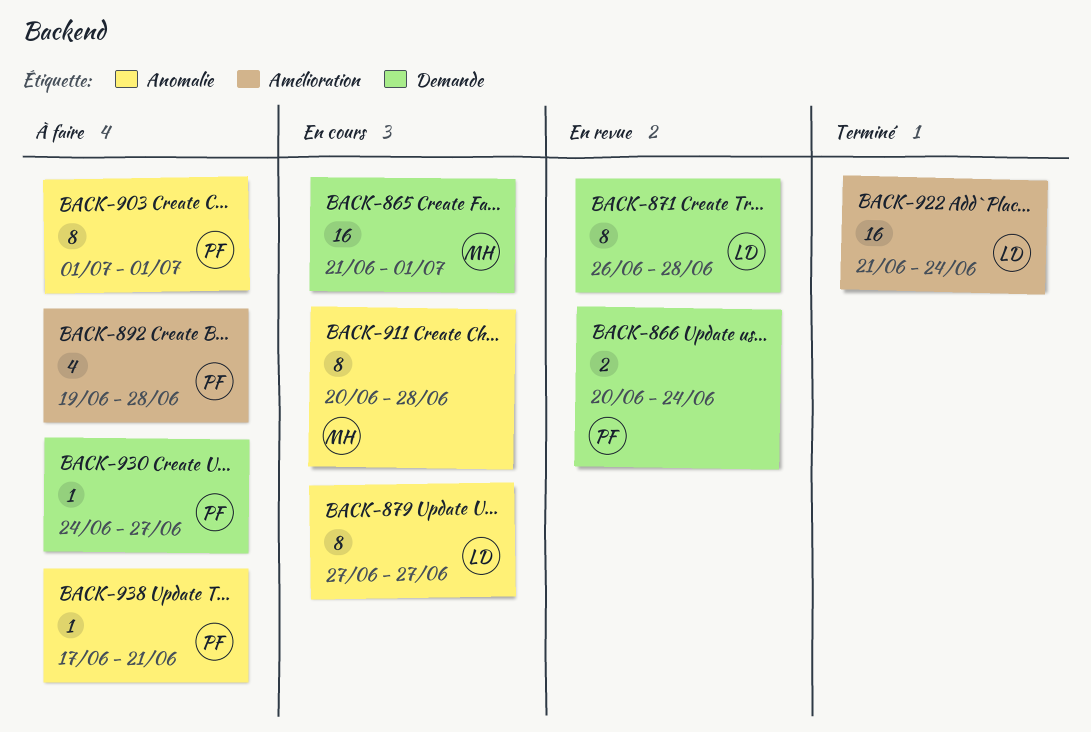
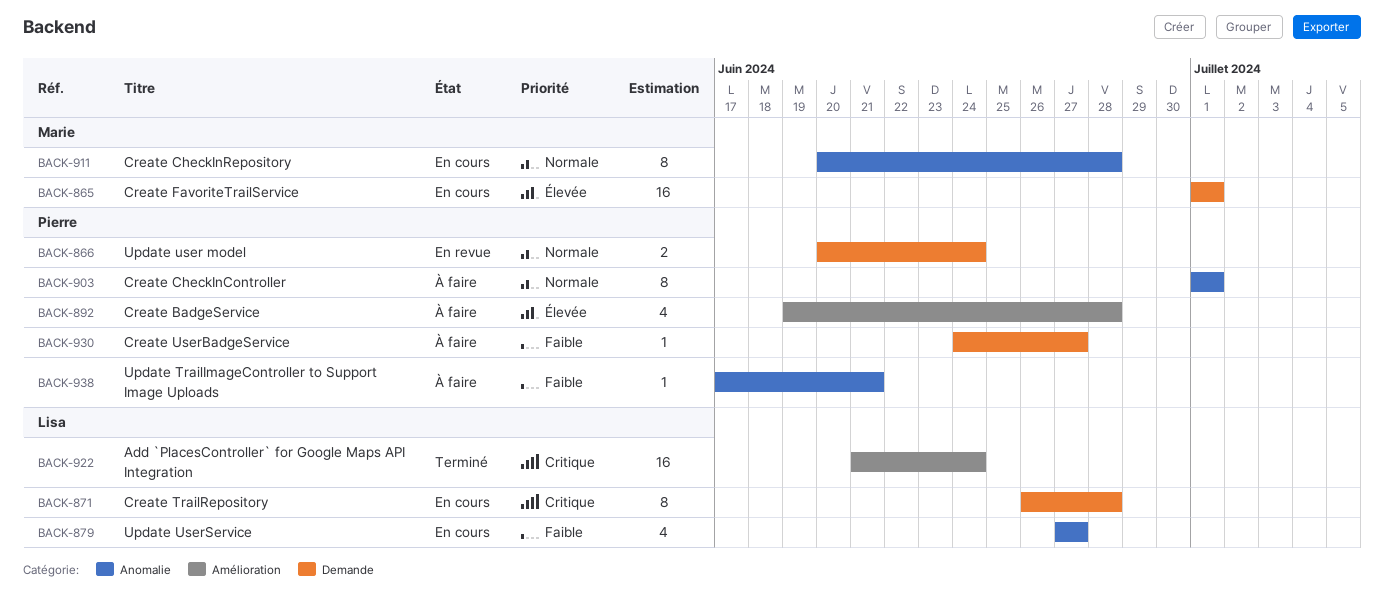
BACK-865, start: Jun 21 -> Jul 1
BACK-871, status: En revue -> En cours
BACK-879, estimate: 8 -> 4

